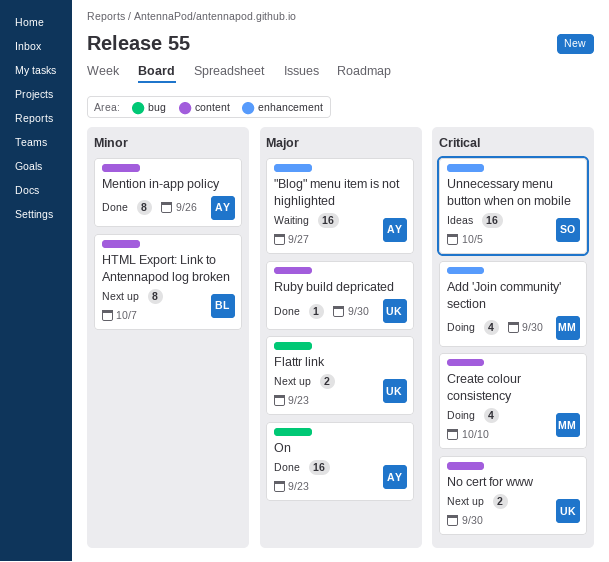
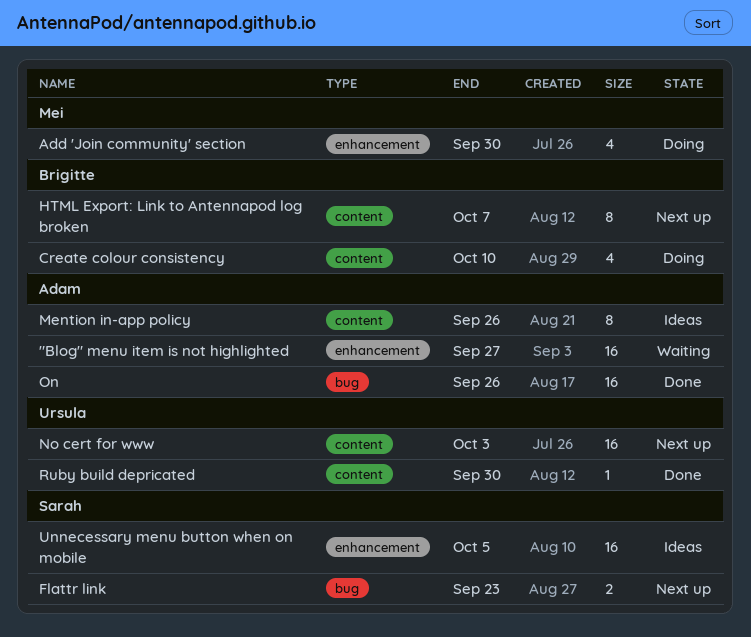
Create colour consistency, owner: Mei -> Brigitte
Flattr link, owner: Ursula -> Sarah
Mention in-app policy, status: Done -> Ideas
No cert for www, estimate: 2 -> 16
No cert for www, due: Sep 30 -> Oct 3
On, due: Sep 23 -> Sep 26

